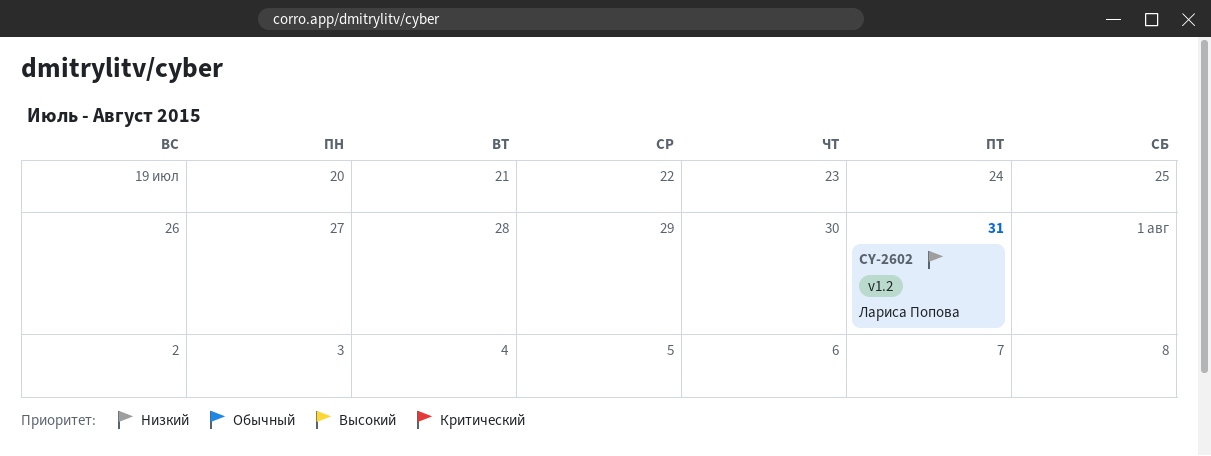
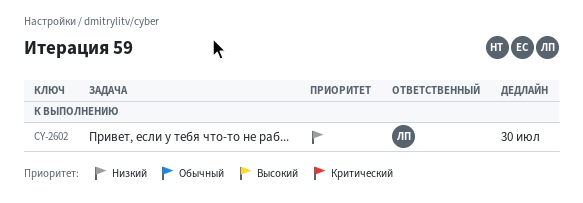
CY-2602, due: Jul 31 -> Jul 30

